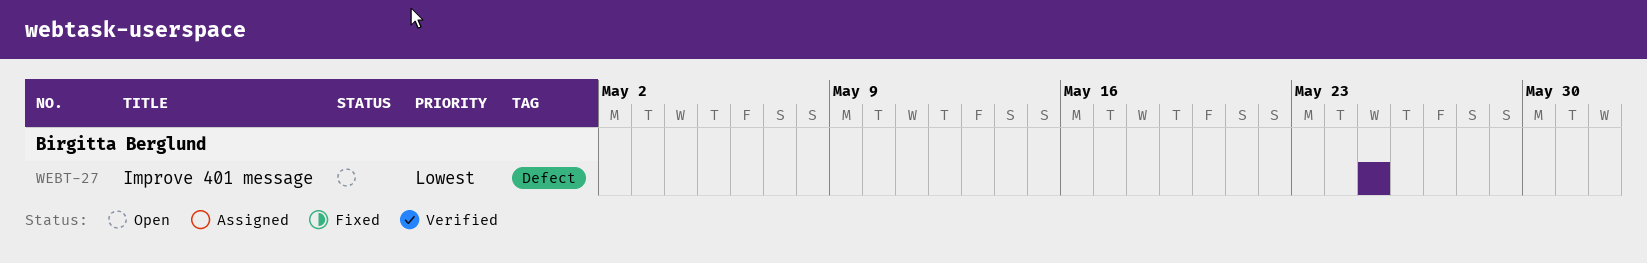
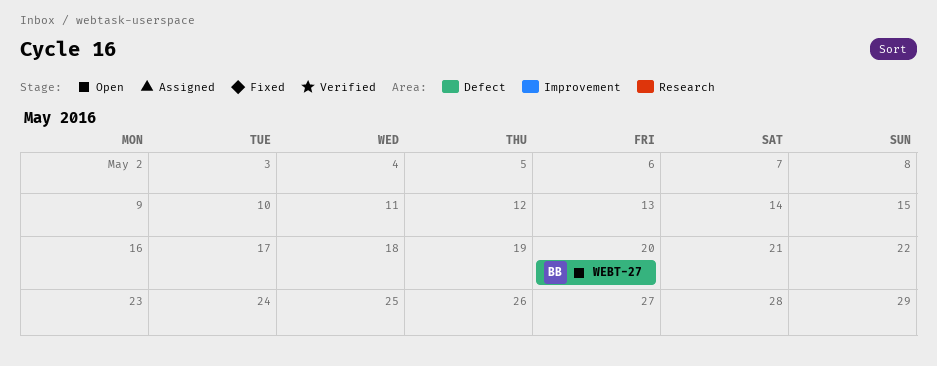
WEBT-27, start: May 25 -> May 20
WEBT-27, due: May 25 -> May 20

